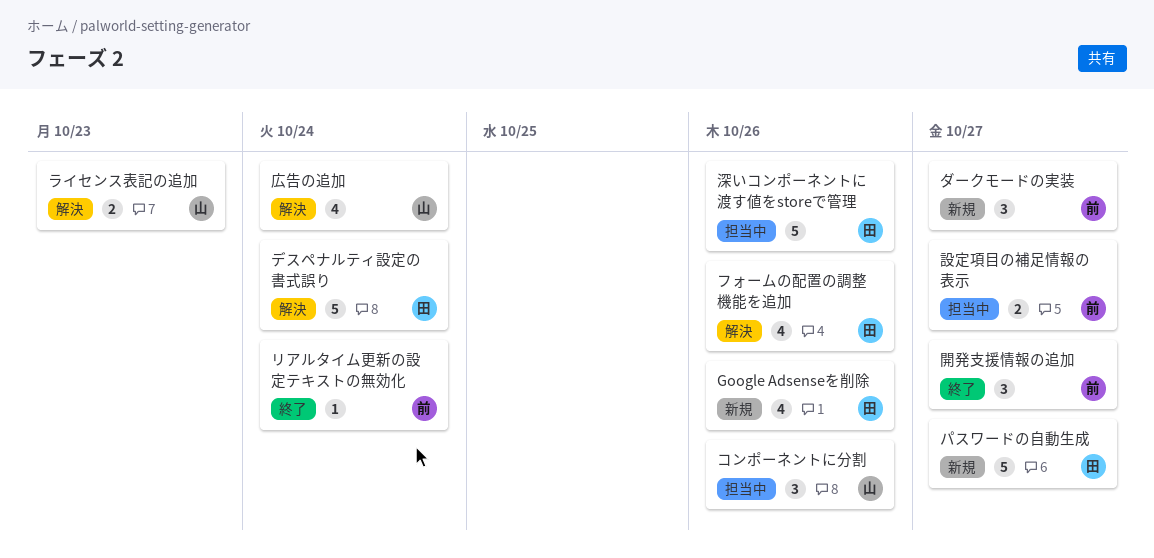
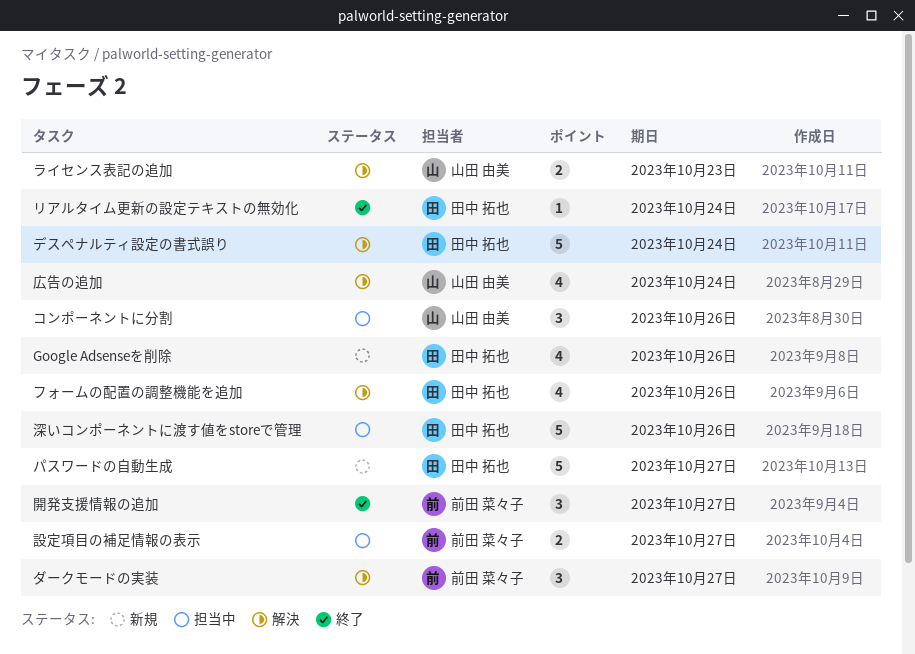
ダークモードの実装, status: 新規 -> 解決
リアルタイム更新の設定テキストの無効化, owner: 前田 菜々子 -> 田中 拓也

